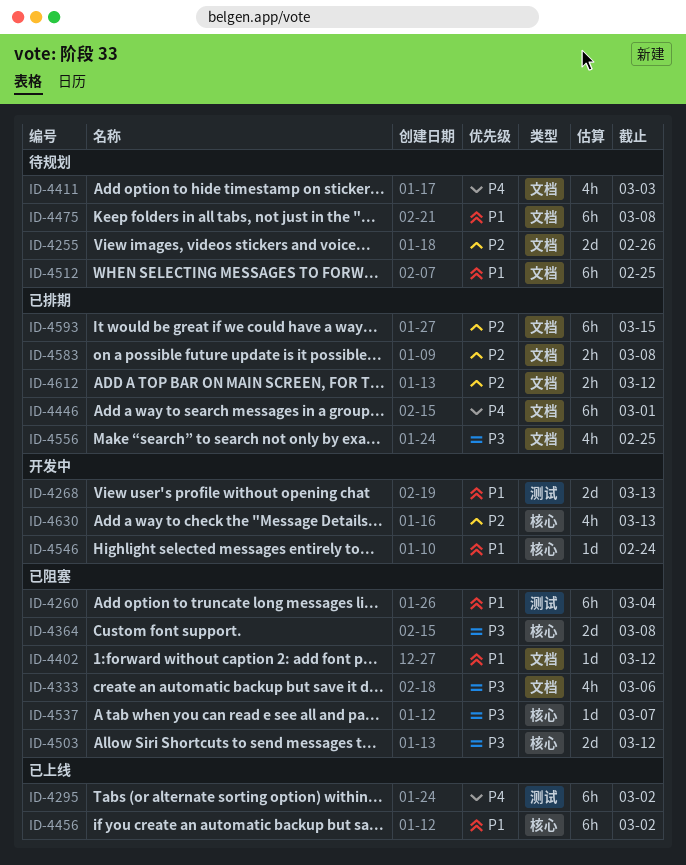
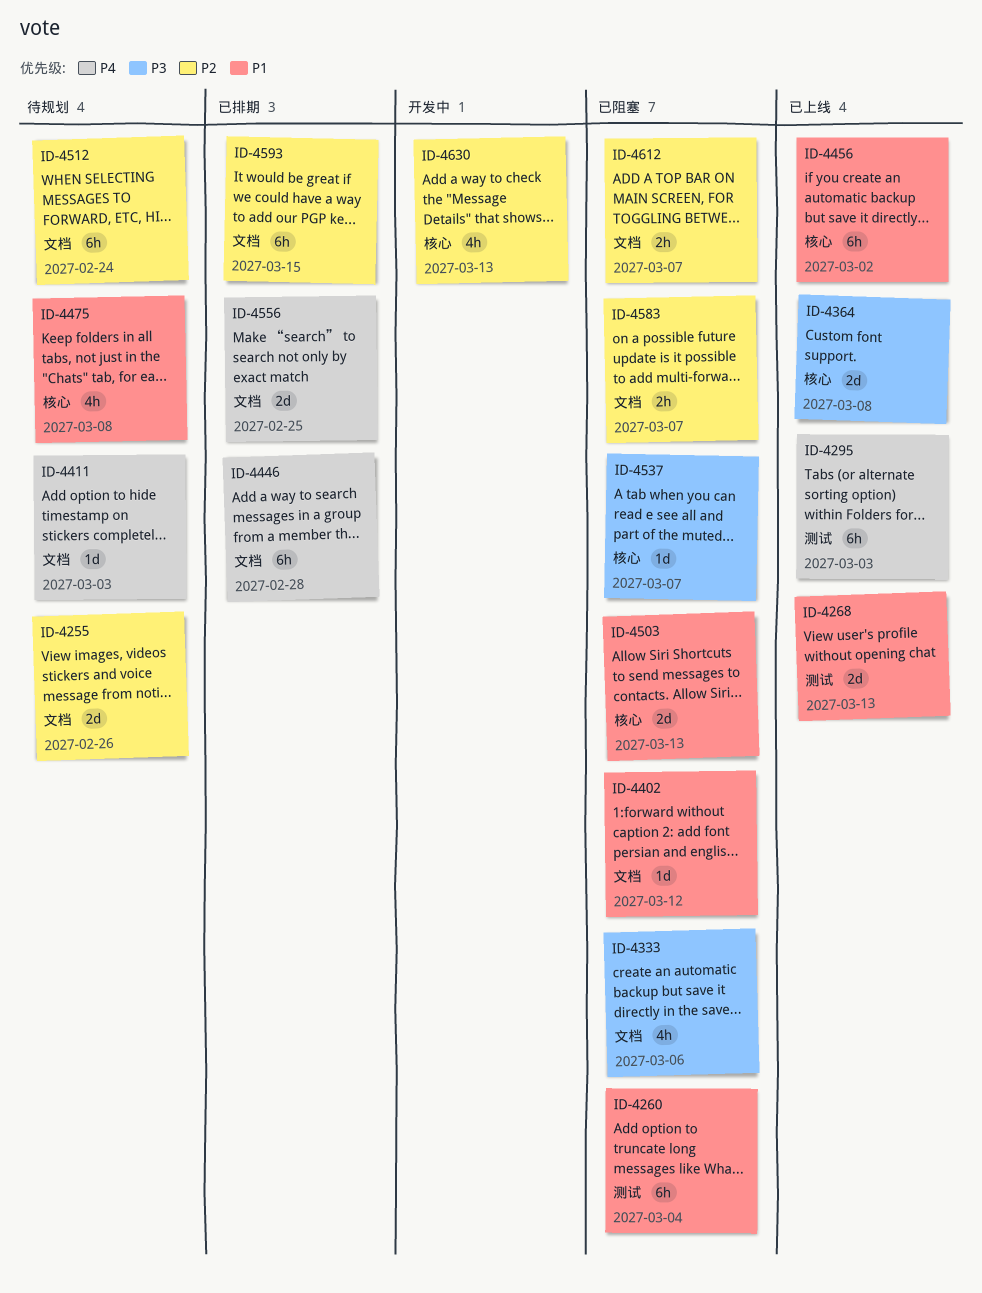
ID-4268, status: 开发中 -> 已上线
ID-4295, due: Mar 2 -> Mar 3
ID-4364, status: 已阻塞 -> 已上线
ID-4411, estimate: 4h -> 1d
ID-4446, due: Mar 1 -> Feb 28
ID-4475, label: 文档 -> 核心
ID-4475, estimate: 6h -> 4h
ID-4503, priority: P3 -> P1
ID-4503, due: Mar 12 -> Mar 13
ID-4512, priority: P1 -> P2
ID-4512, due: Feb 25 -> Feb 24
ID-4546: present -> none
ID-4556, priority: P3 -> P4
ID-4556, estimate: 4h -> 2d
ID-4583, status: 已排期 -> 已阻塞
ID-4583, due: Mar 8 -> Mar 7
ID-4612, status: 已排期 -> 已阻塞
ID-4612, due: Mar 12 -> Mar 7

